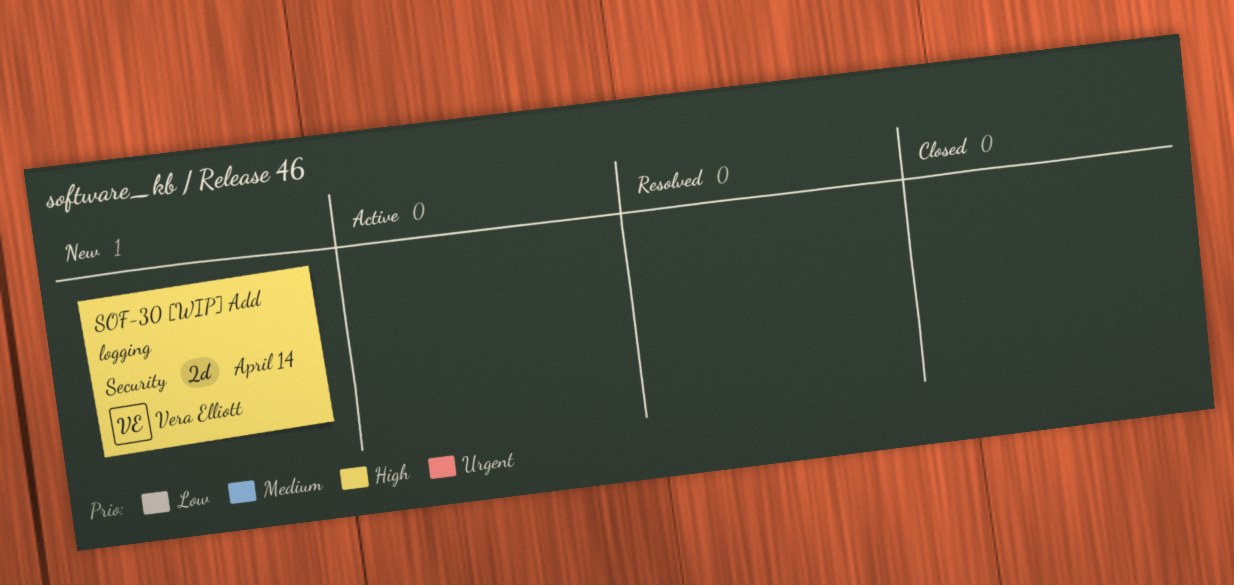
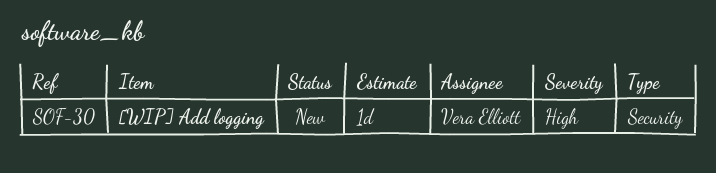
SOF-30, estimate: 2d -> 1d

